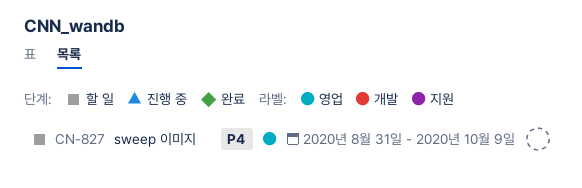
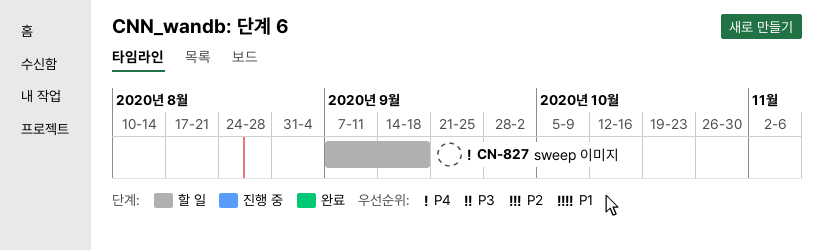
CN-827, start: Aug 31 -> Sep 7
CN-827, due: Oct 9 -> Sep 18

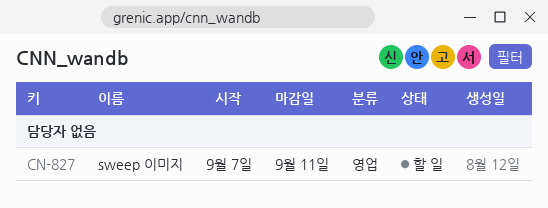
CN-827, due: Sep 18 -> Sep 11

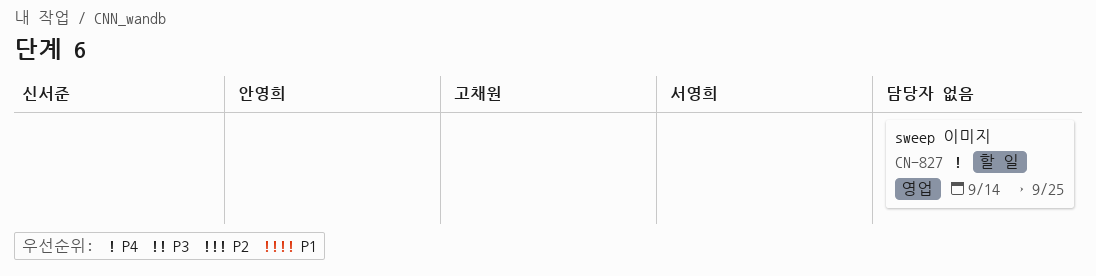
CN-827, start: Sep 7 -> Sep 14
CN-827, due: Sep 11 -> Sep 25

